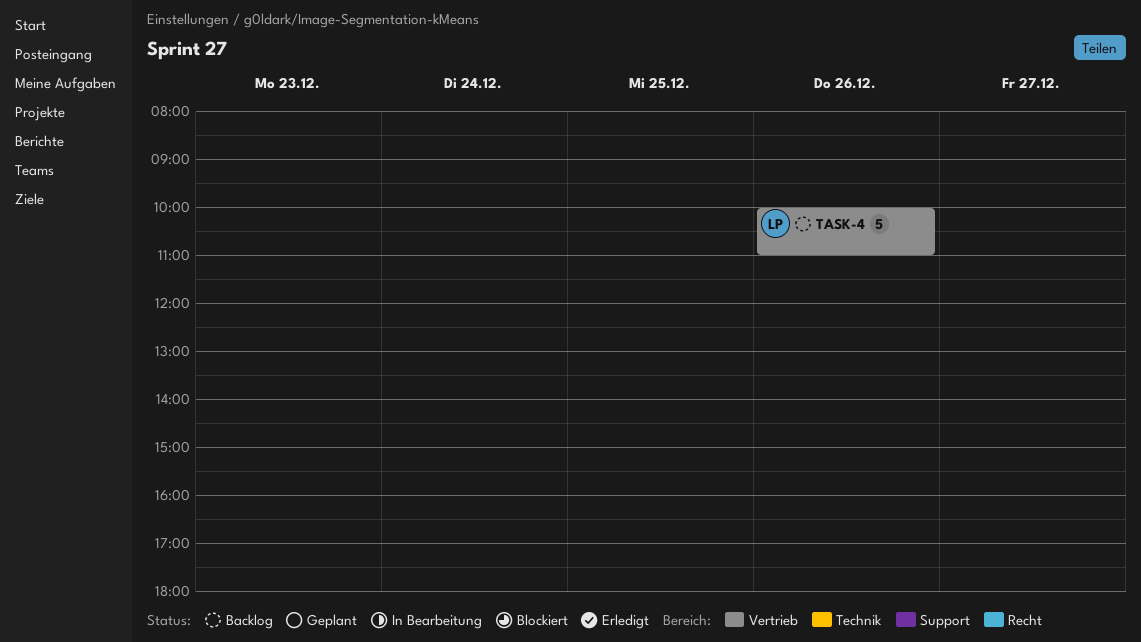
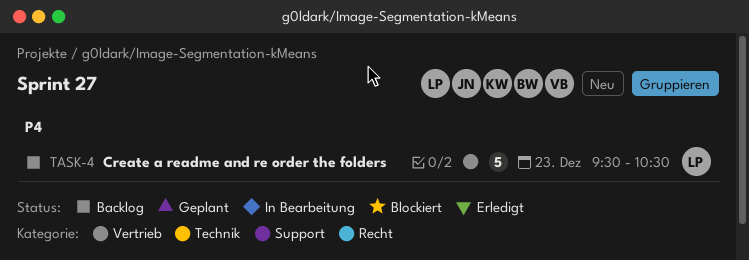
TASK-4, day: Dec 26 -> Dec 23
TASK-4, begins: 10:00 -> 09:30
TASK-4, ends: 11:00 -> 10:30

